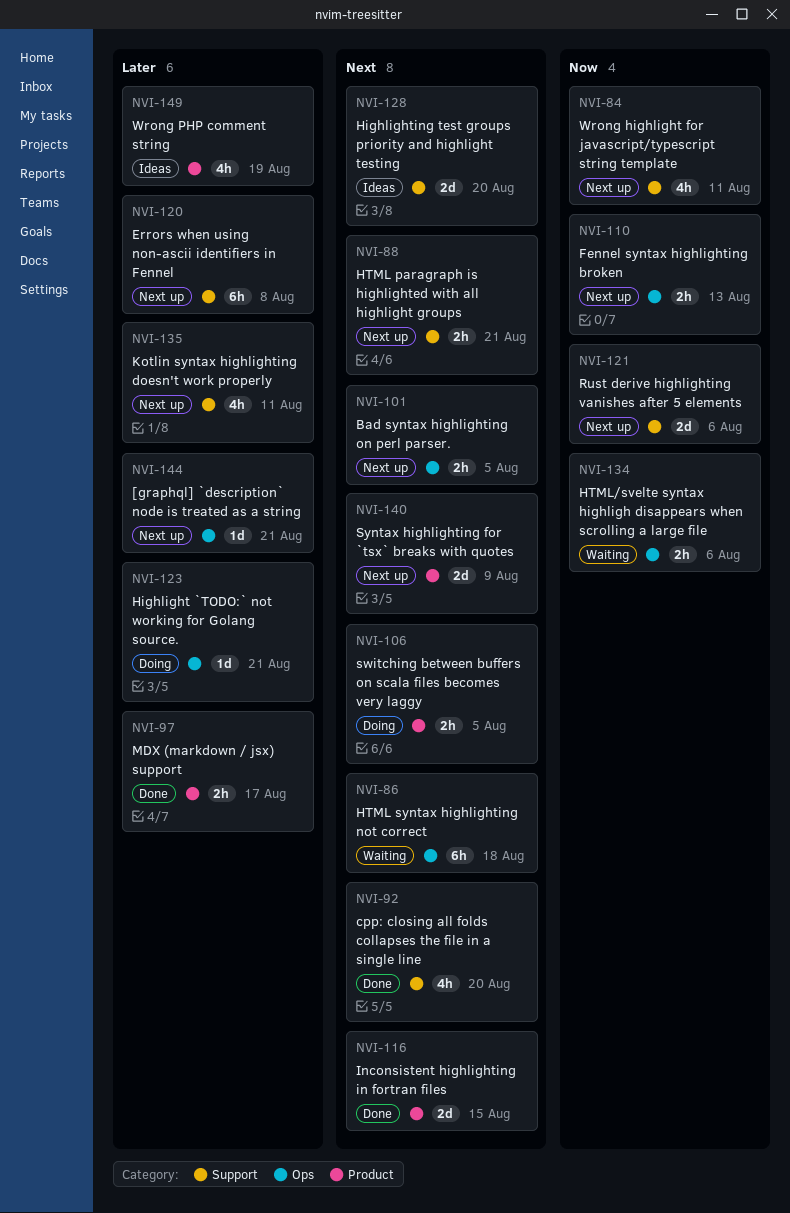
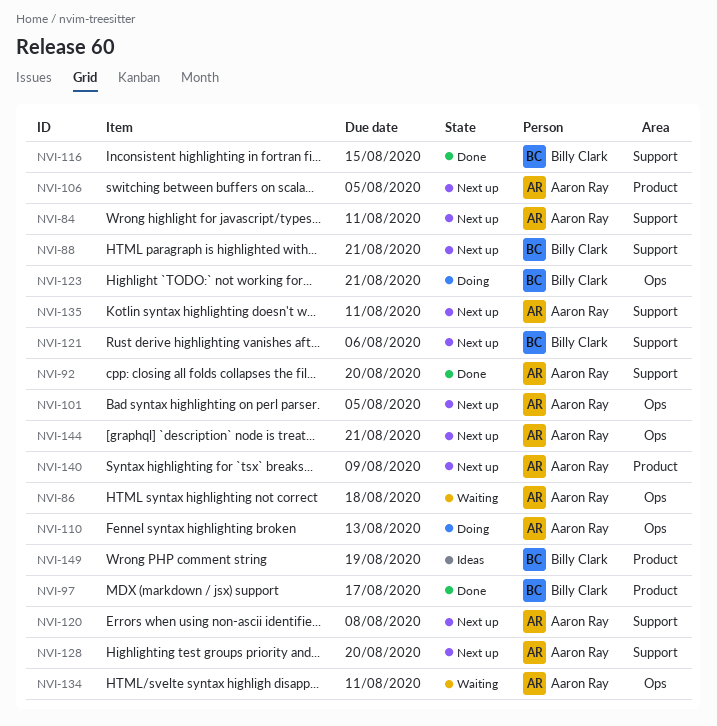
NVI-106, status: Doing -> Next up
NVI-110, status: Next up -> Doing
NVI-116, label: Product -> Support
NVI-128, status: Ideas -> Next up
NVI-134, due: Aug 6 -> Aug 11

